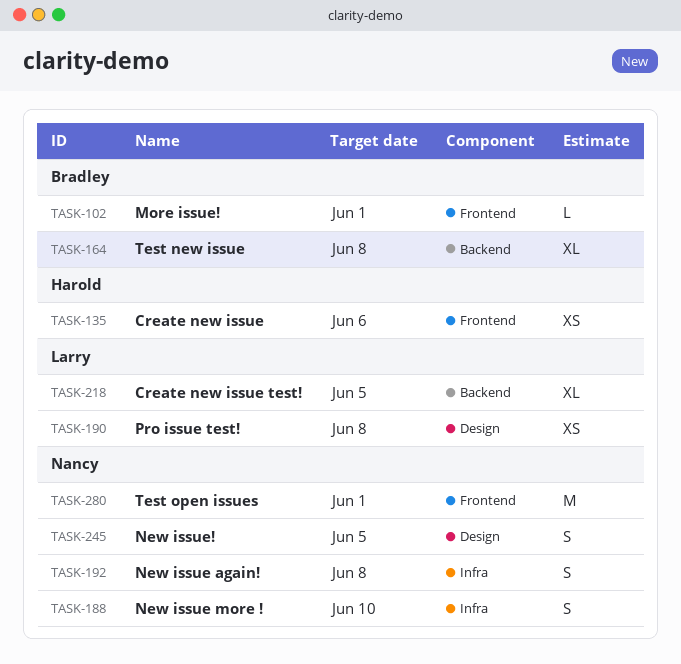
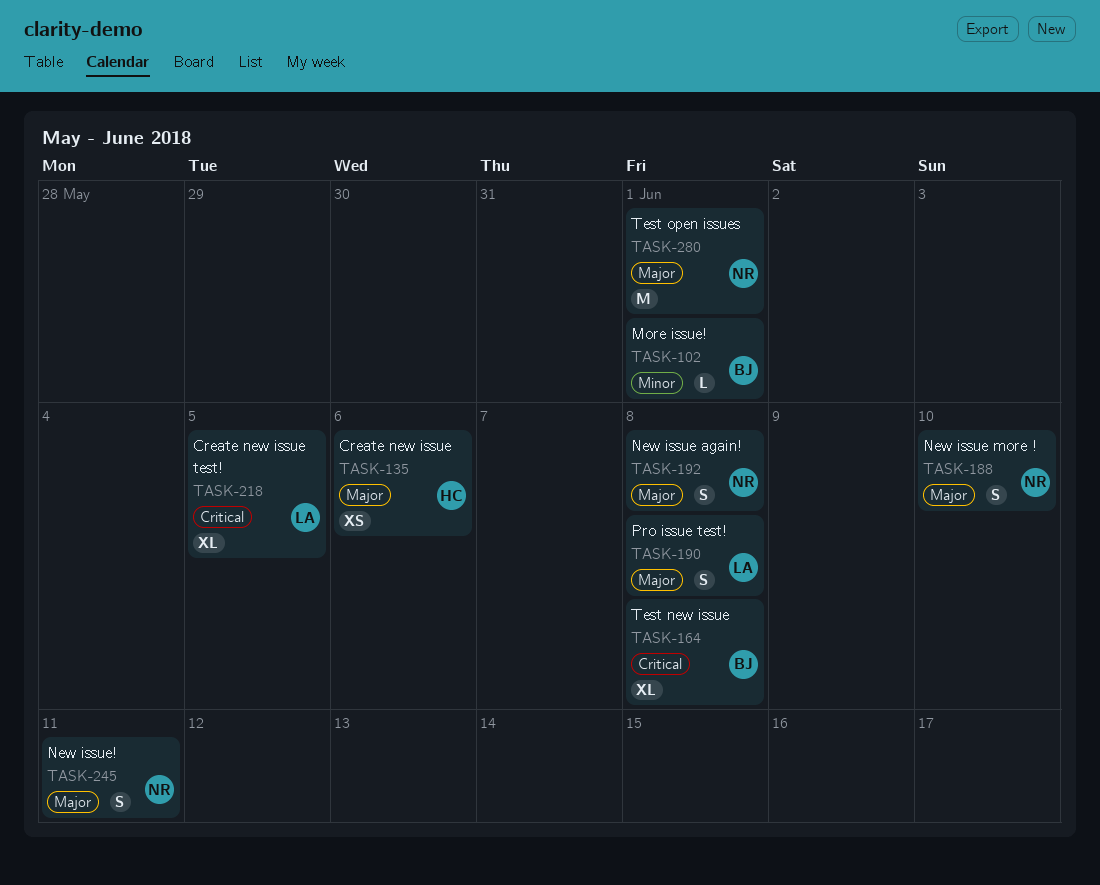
TASK-190, estimate: XS -> S
TASK-245, due: Jun 5 -> Jun 11

